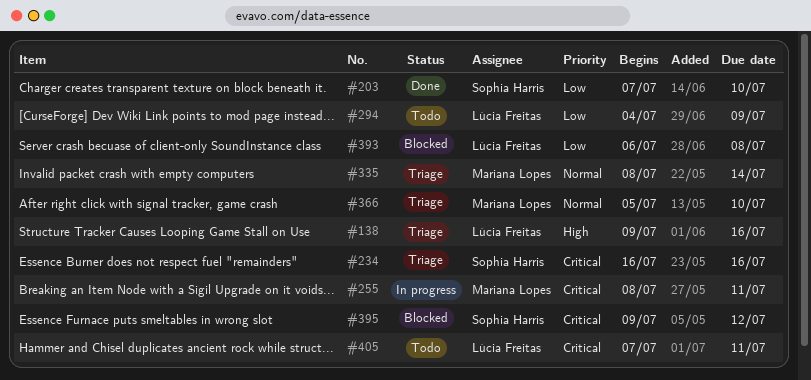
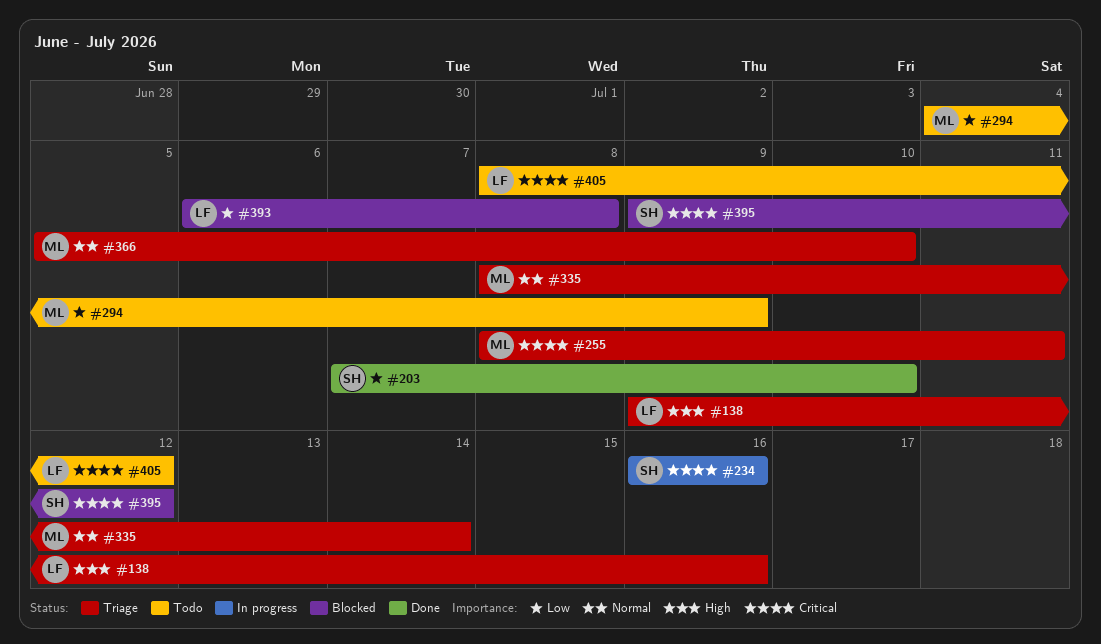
#234, status: Triage -> In progress
#255, status: In progress -> Triage
#294, owner: Lúcia Freitas -> Mariana Lopes
#405, start: Jul 7 -> Jul 8
#405, due: Jul 11 -> Jul 12

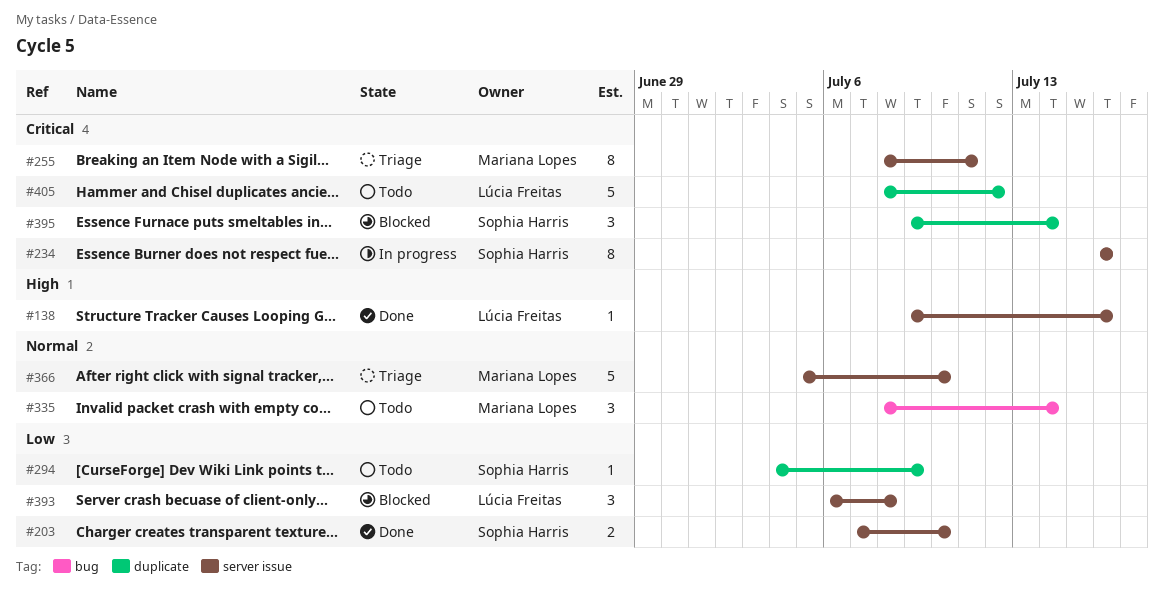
#138, status: Triage -> Done
#294, owner: Mariana Lopes -> Sophia Harris
#335, status: Triage -> Todo
#395, due: Jul 12 -> Jul 14

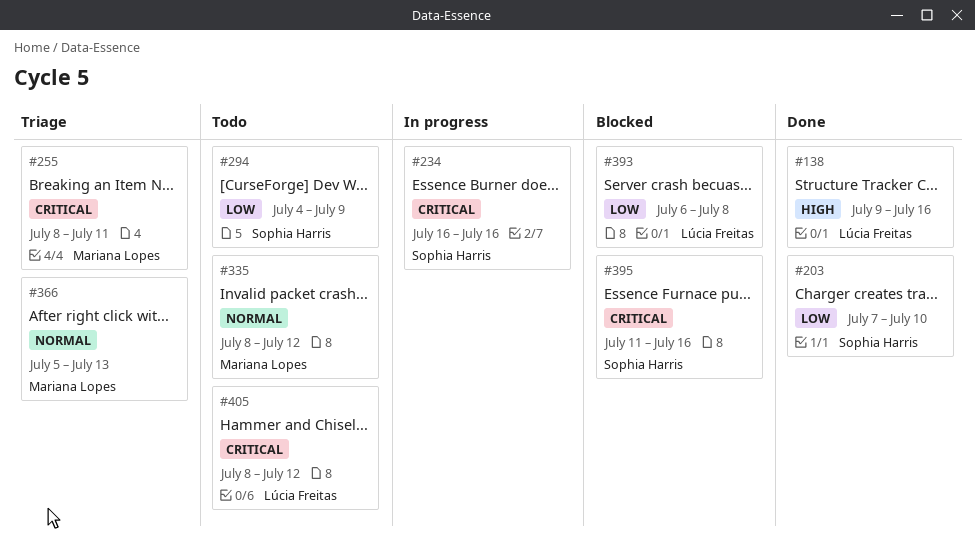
#335, due: Jul 14 -> Jul 12
#366, due: Jul 10 -> Jul 13
#395, start: Jul 9 -> Jul 11
#395, due: Jul 14 -> Jul 16

